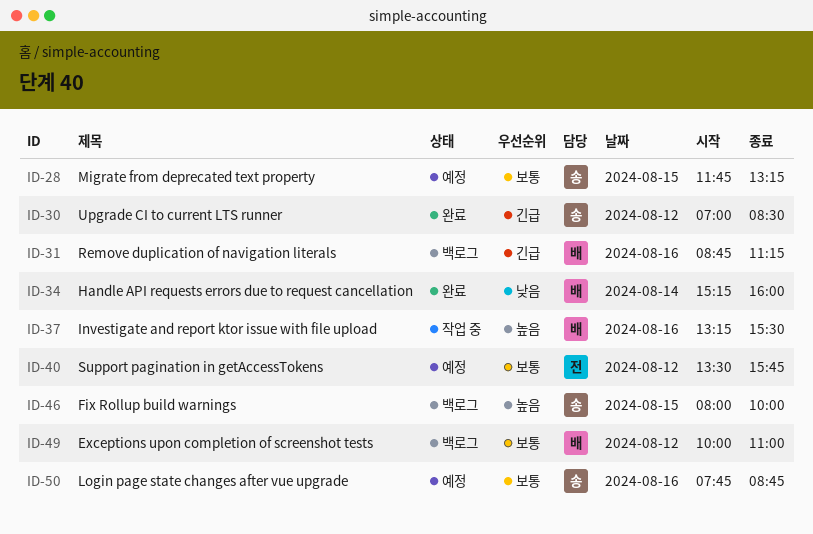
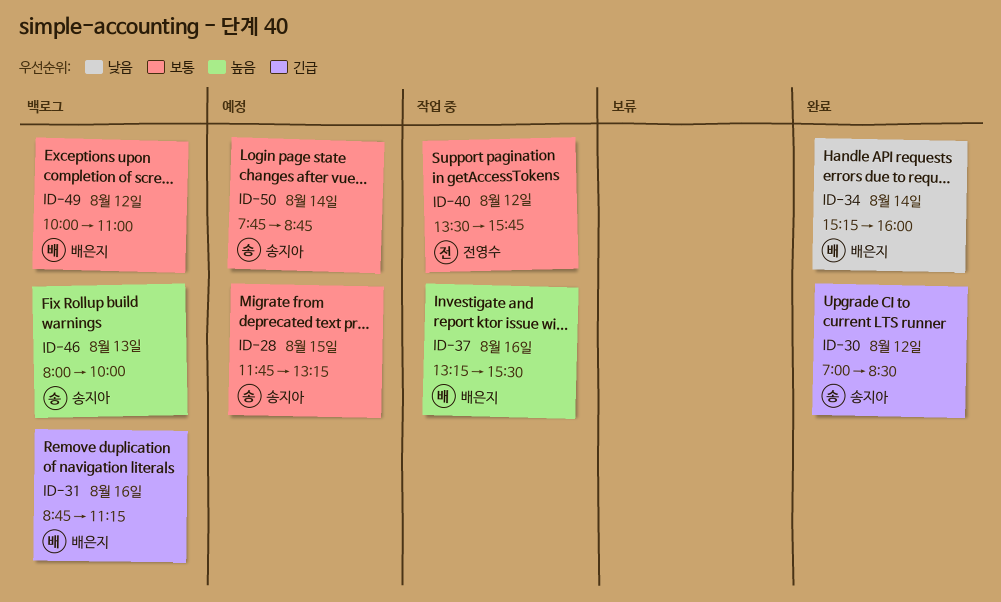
ID-40, status: 예정 -> 작업 중
ID-46, day: Aug 15 -> Aug 13
ID-50, day: Aug 16 -> Aug 14

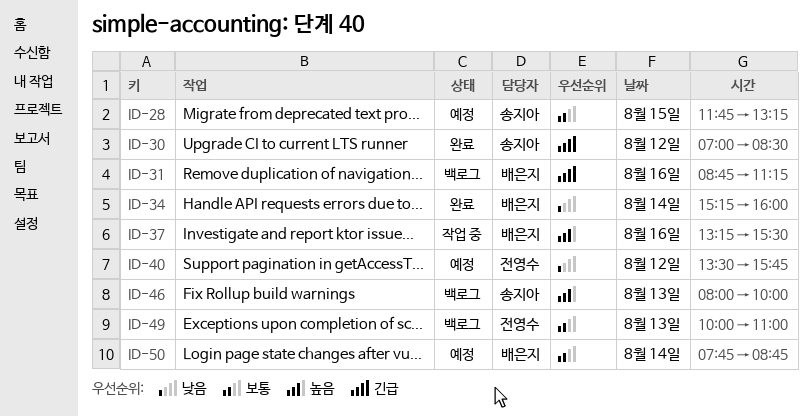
ID-40, status: 작업 중 -> 예정
ID-40, priority: 보통 -> 낮음
ID-49, owner: 배은지 -> 전영수
ID-49, day: Aug 12 -> Aug 13
ID-50, owner: 송지아 -> 배은지

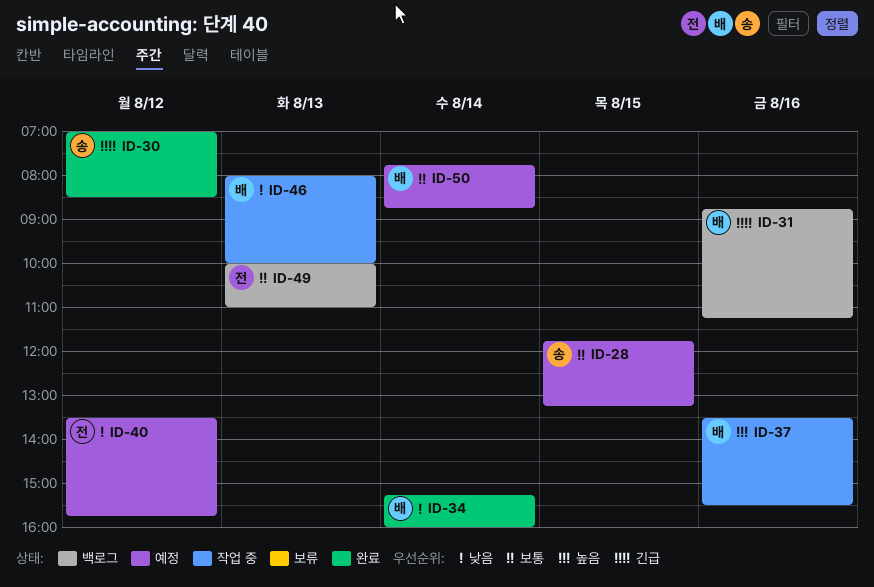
ID-37, begins: 13:15 -> 13:30
ID-46, status: 백로그 -> 작업 중
ID-46, owner: 송지아 -> 배은지
ID-46, priority: 높음 -> 낮음

